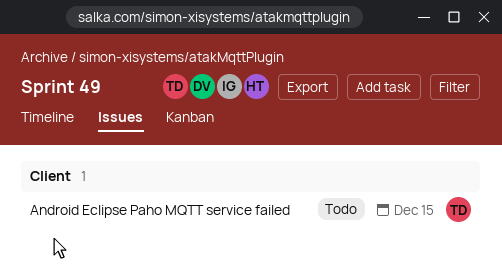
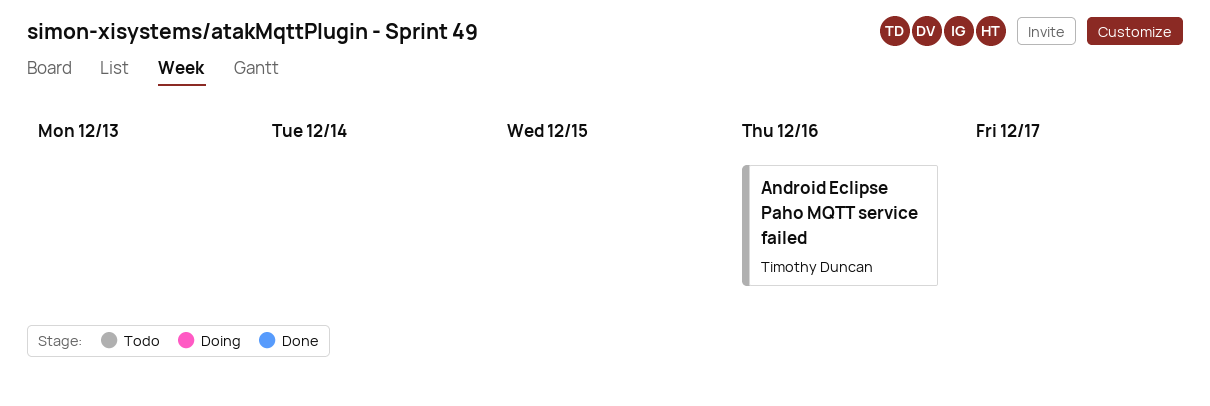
Android Eclipse Paho MQTT service failed, due: Dec 15 -> Dec 16

